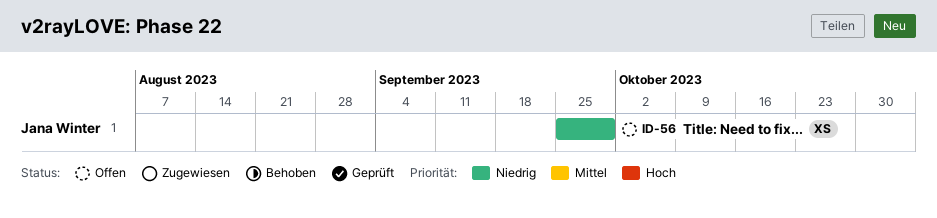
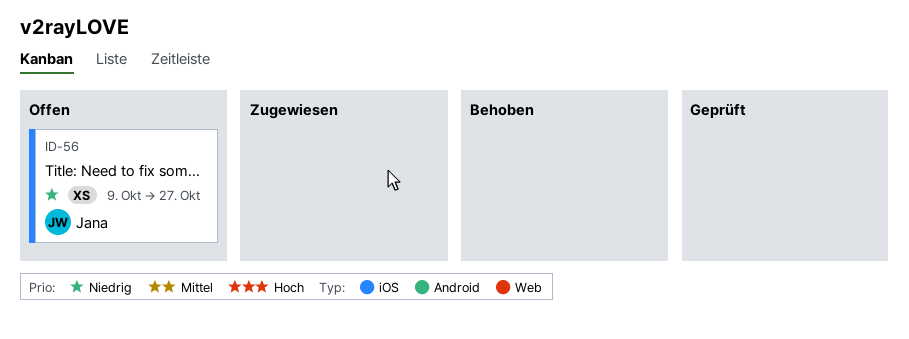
ID-56, start: Sep 25 -> Oct 9
ID-56, due: Sep 29 -> Oct 27

